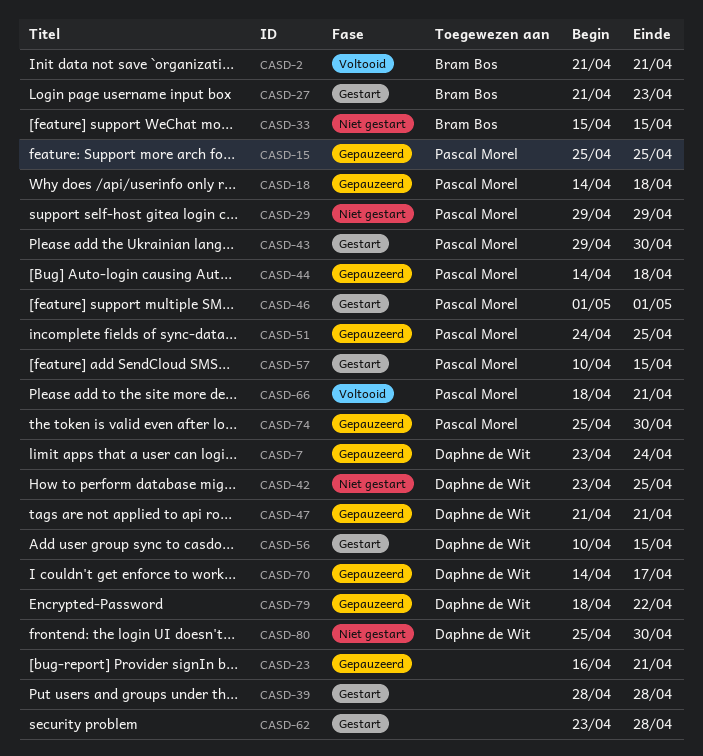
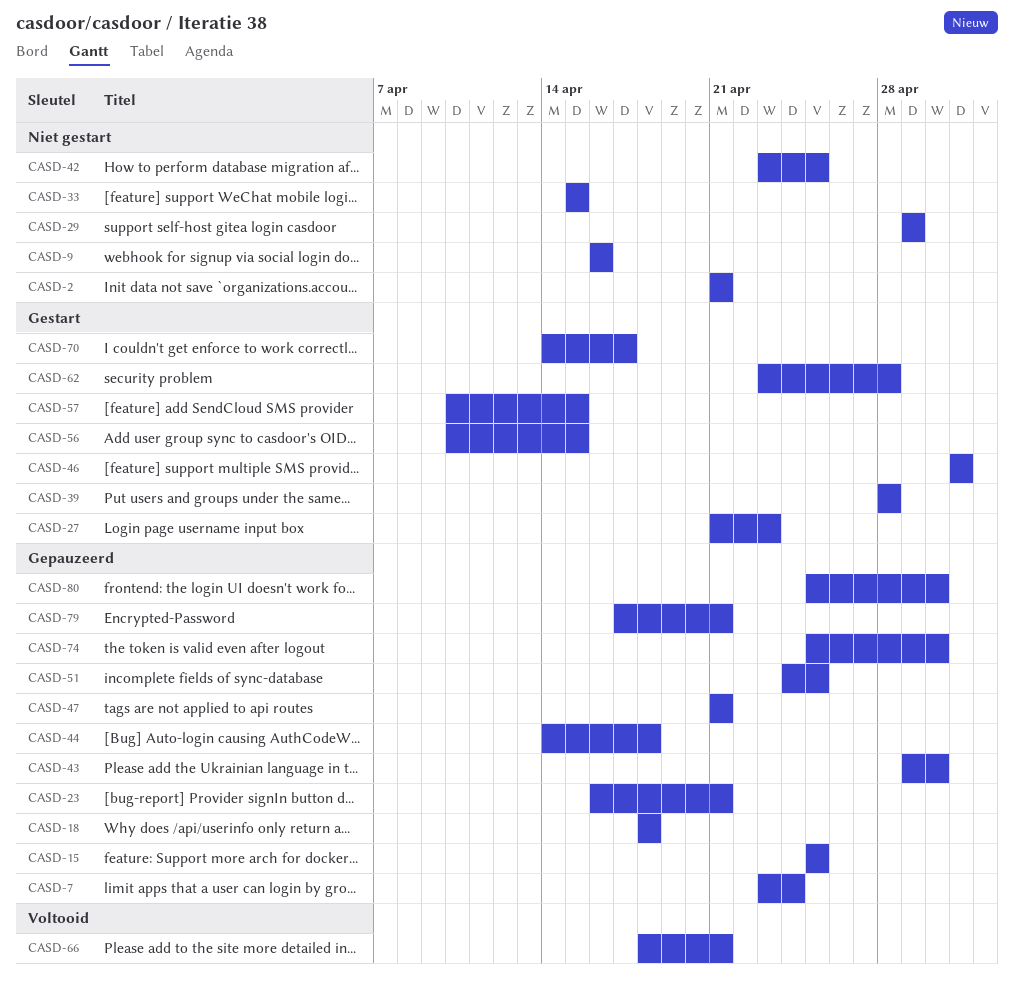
CASD-2, status: Voltooid -> Niet gestart
CASD-9: none -> present
CASD-18, start: Apr 14 -> Apr 18
CASD-43, status: Gestart -> Gepauzeerd
CASD-70, status: Gepauzeerd -> Gestart
CASD-79, start: Apr 18 -> Apr 17
CASD-79, due: Apr 22 -> Apr 21
CASD-80, status: Niet gestart -> Gepauzeerd

